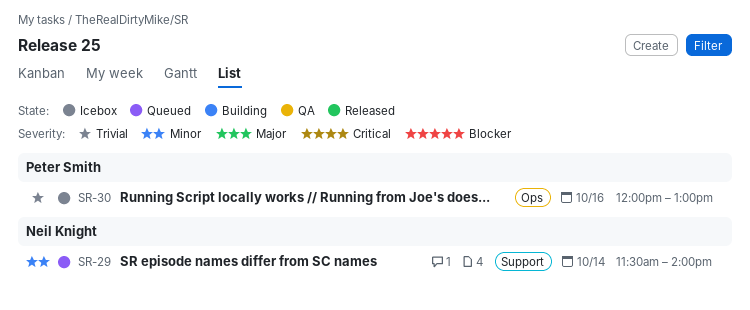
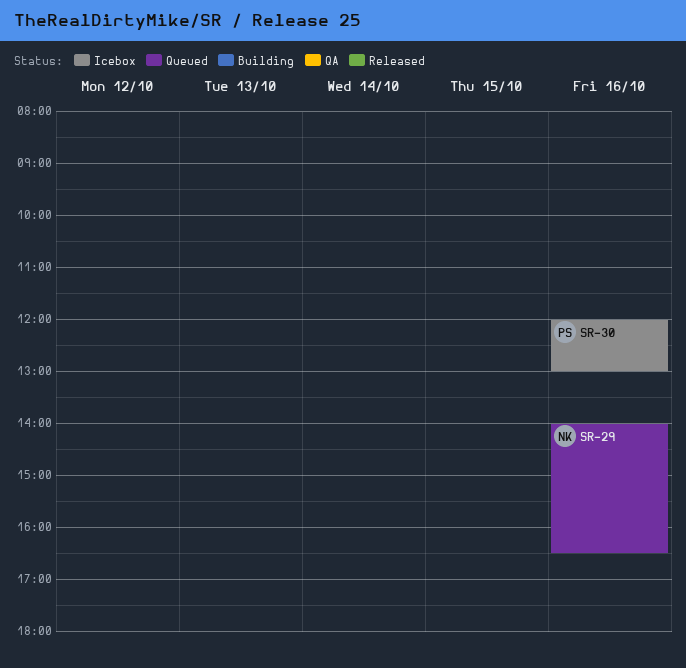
SR-29, day: Oct 14 -> Oct 16
SR-29, begins: 11:30 -> 14:00
SR-29, ends: 14:00 -> 16:30

